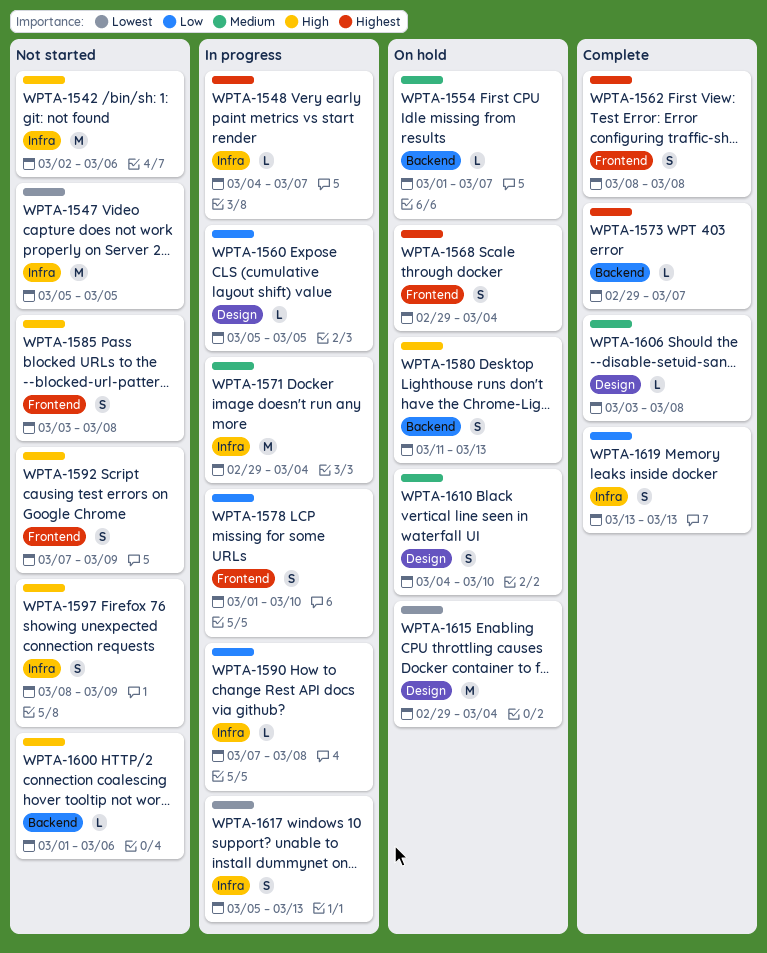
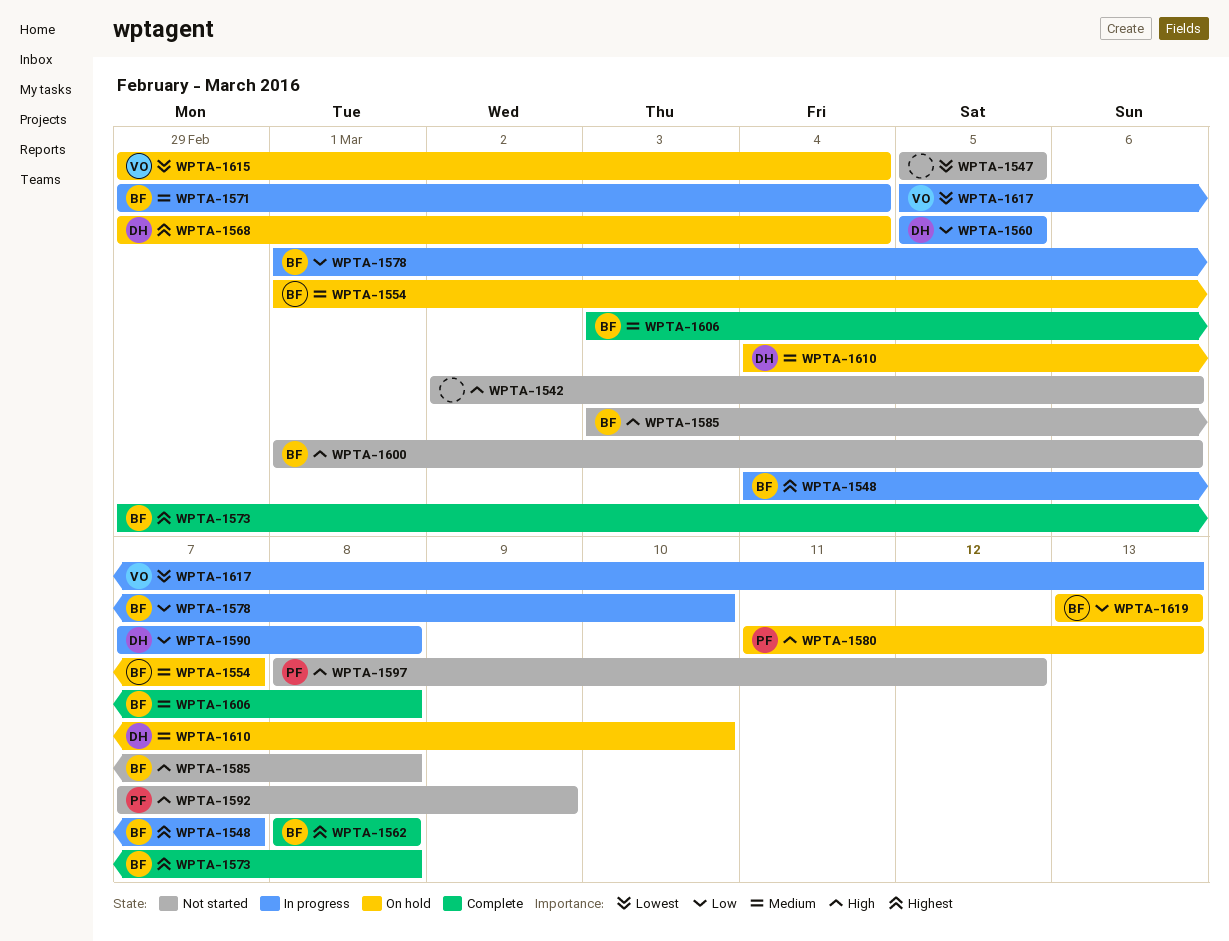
WPTA-1573, due: Mar 7 -> Mar 8
WPTA-1597, due: Mar 9 -> Mar 12
WPTA-1619, status: Complete -> On hold

